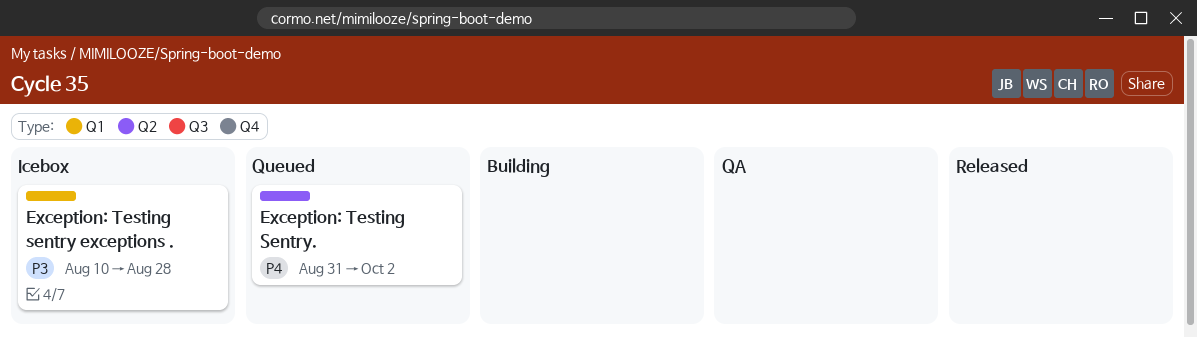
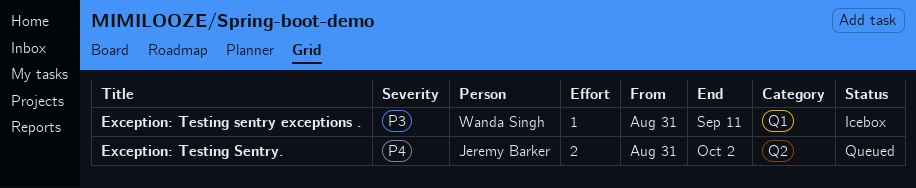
Exception: Testing sentry exceptions ., start: Aug 10 -> Aug 31
Exception: Testing sentry exceptions ., due: Aug 28 -> Sep 11

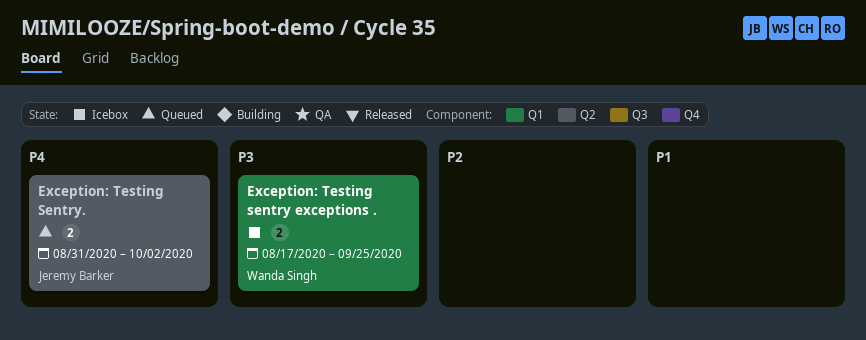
Exception: Testing sentry exceptions ., estimate: 1 -> 2
Exception: Testing sentry exceptions ., start: Aug 31 -> Aug 17
Exception: Testing sentry exceptions ., due: Sep 11 -> Sep 25

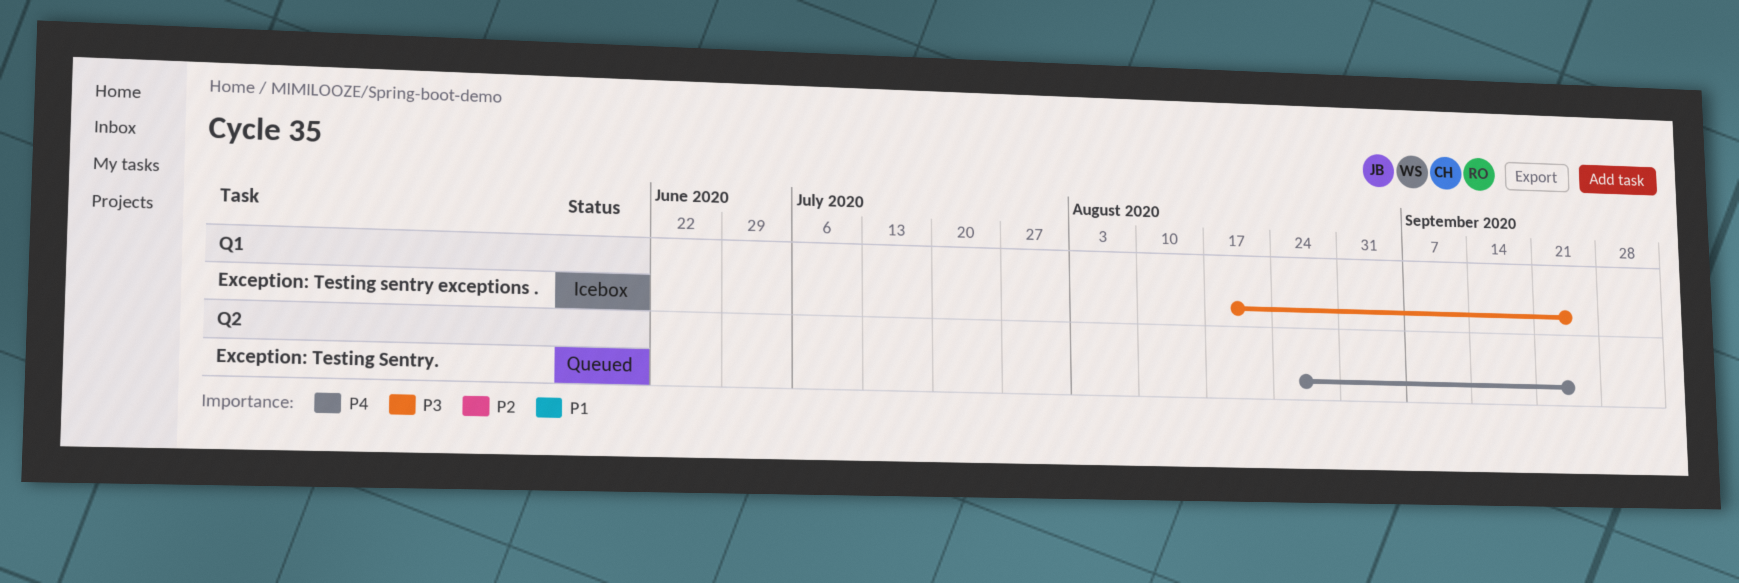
Exception: Testing Sentry., start: Aug 31 -> Aug 24
Exception: Testing Sentry., due: Oct 2 -> Sep 25

